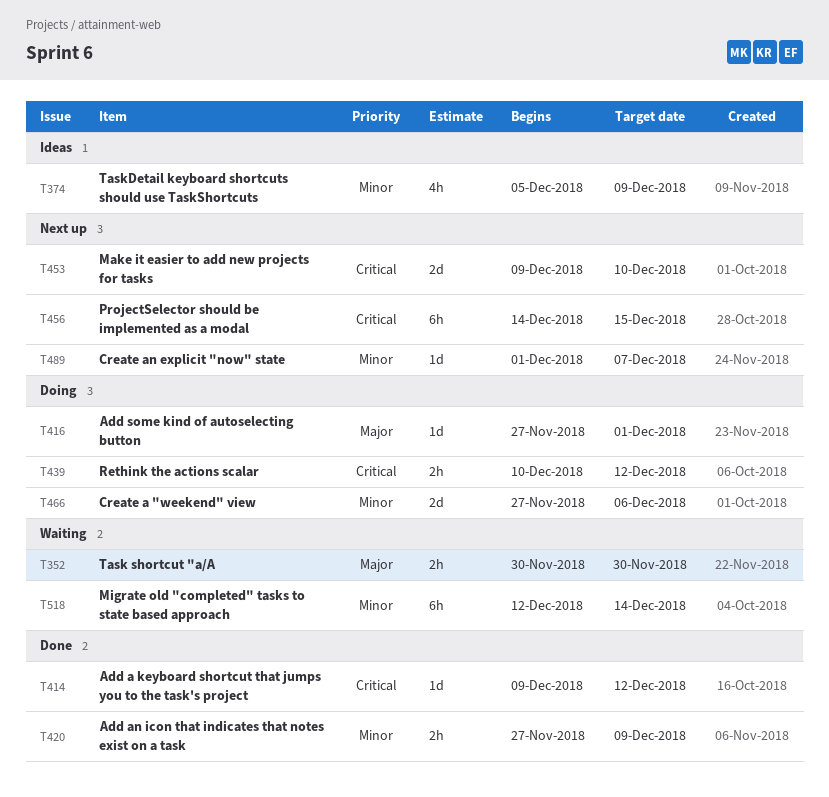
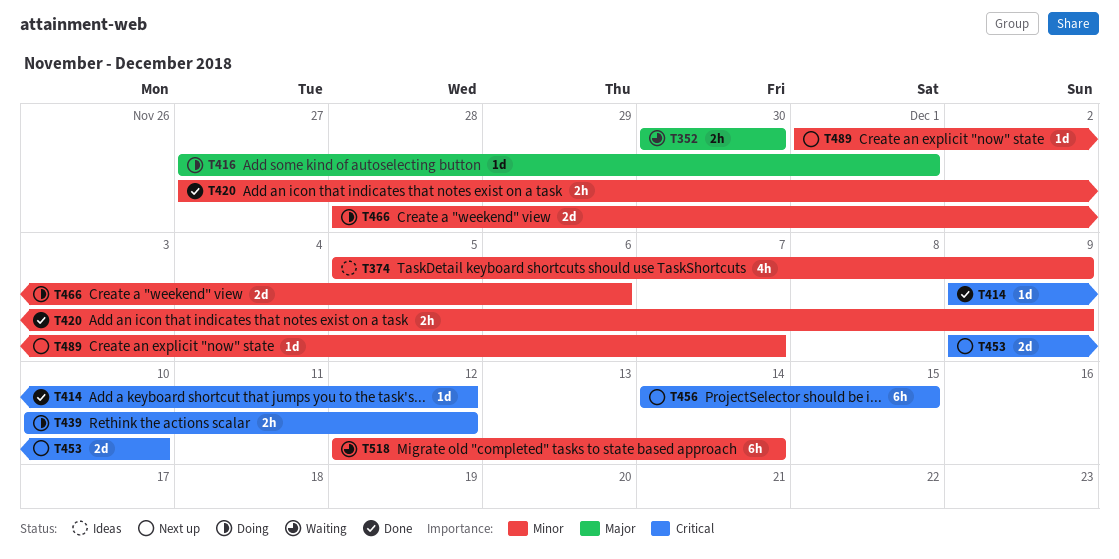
T466, start: Nov 27 -> Nov 28

